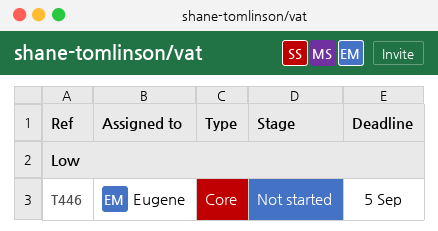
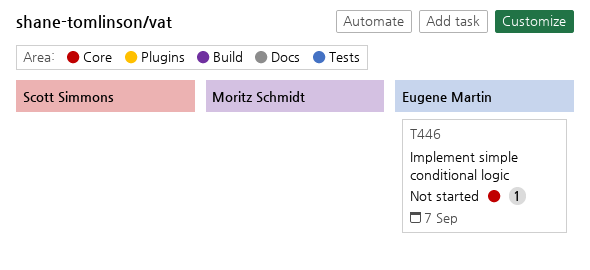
T446, due: Sep 5 -> Sep 7

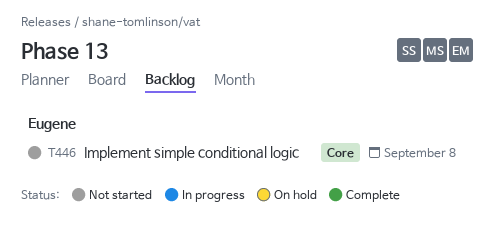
T446, due: Sep 7 -> Sep 8

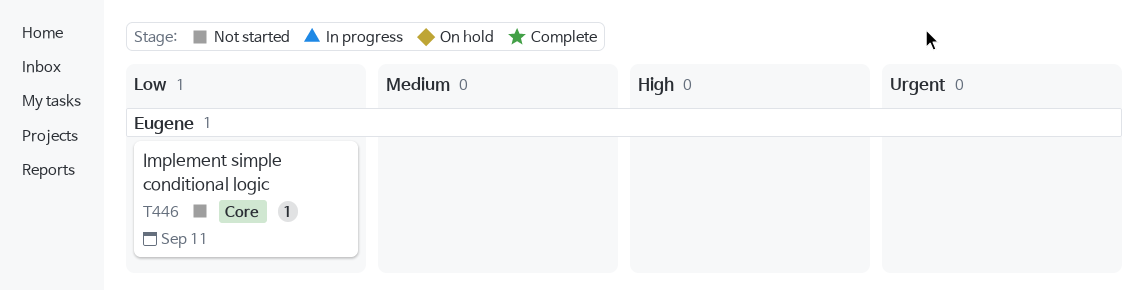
T446, due: Sep 8 -> Sep 11

